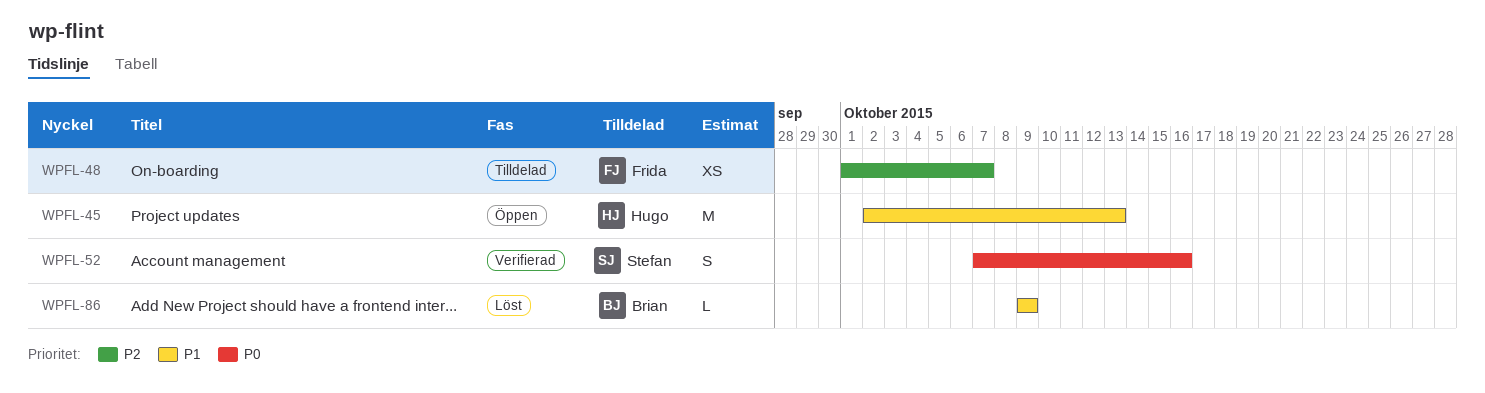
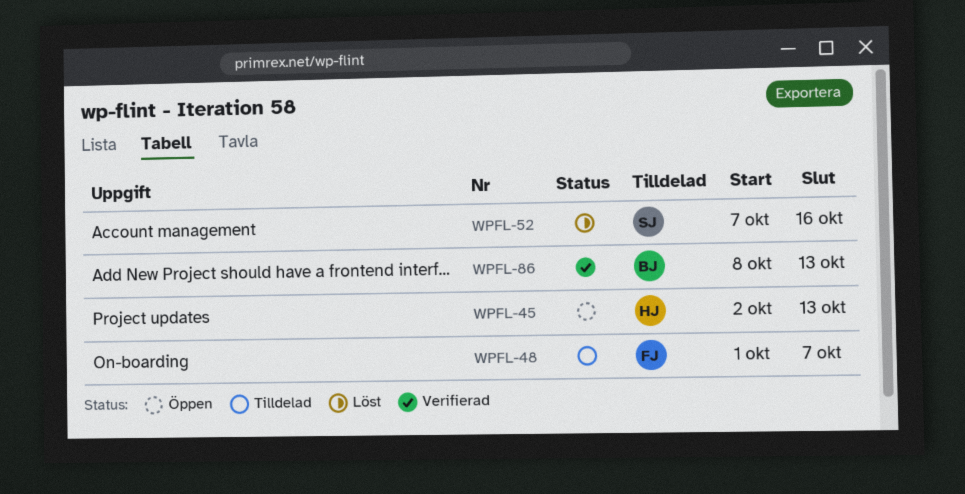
WPFL-52, status: Verifierad -> Löst
WPFL-86, status: Löst -> Verifierad
WPFL-86, start: Oct 9 -> Oct 8
WPFL-86, due: Oct 9 -> Oct 13

